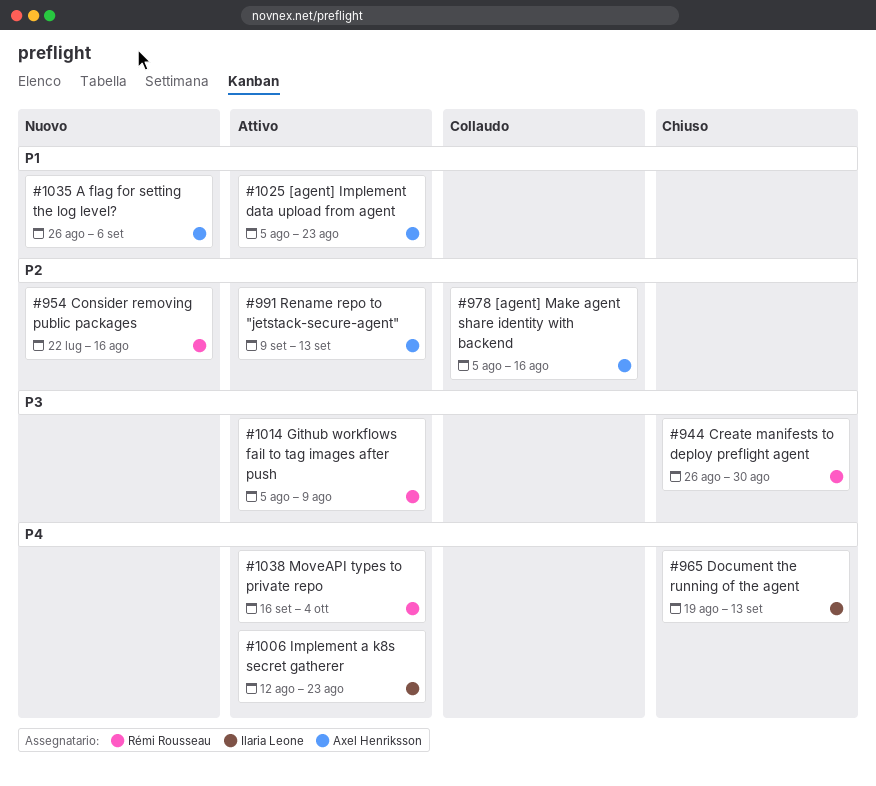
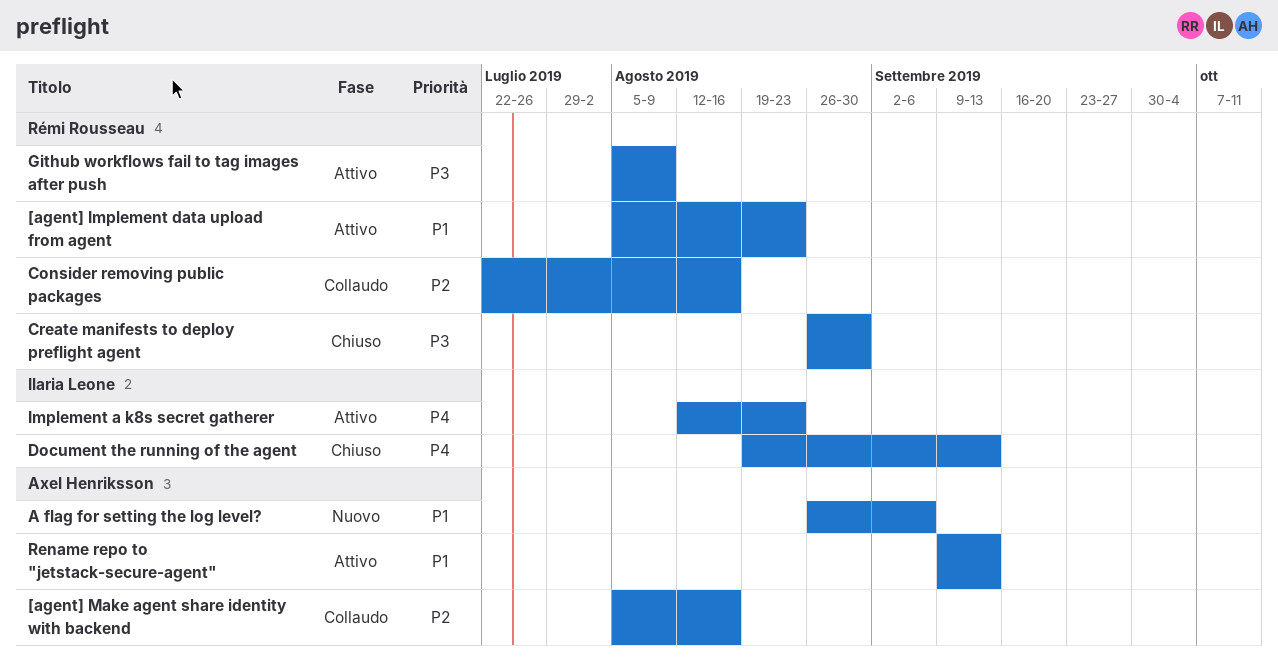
[agent] Implement data upload from agent, owner: Axel Henriksson -> Rémi Rousseau
Consider removing public packages, status: Nuovo -> Collaudo
MoveAPI types to private repo: present -> none
Rename repo to "jetstack-secure-agent", priority: P2 -> P1

